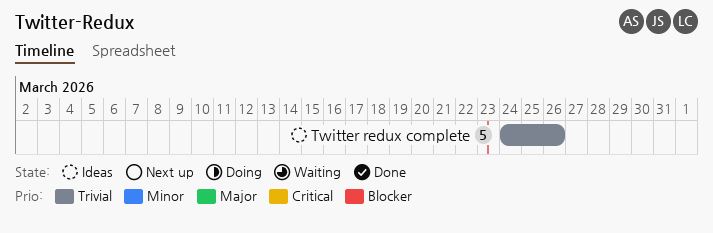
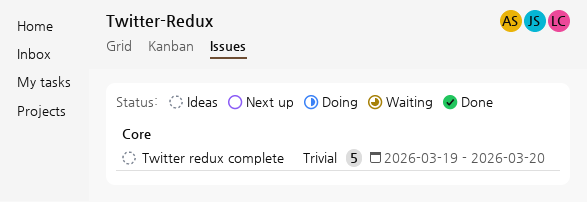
Twitter redux complete, start: Mar 24 -> Mar 19
Twitter redux complete, due: Mar 26 -> Mar 20

